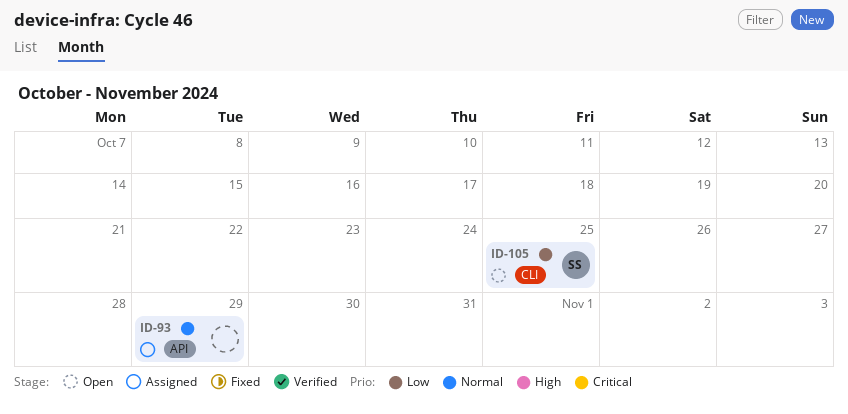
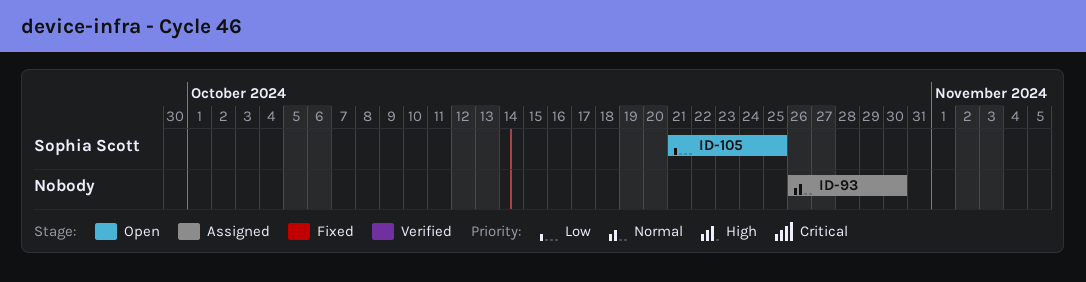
ID-93, due: Oct 29 -> Oct 30

